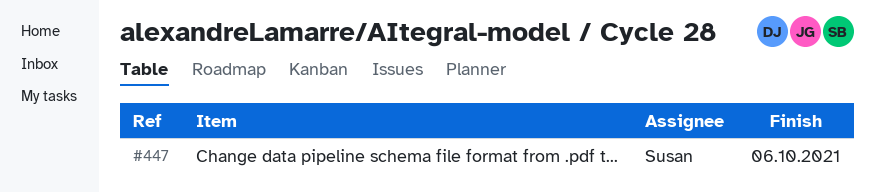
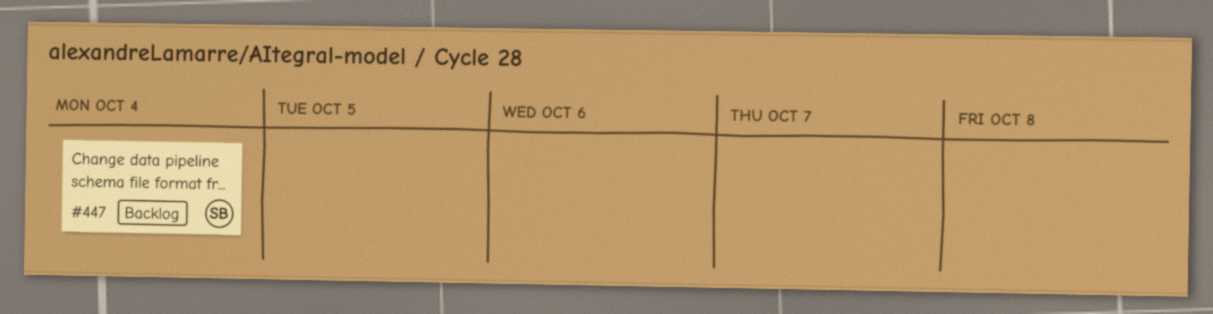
#447, due: Oct 6 -> Oct 4

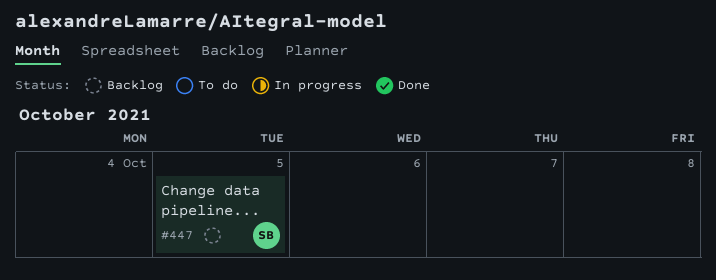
#447, due: Oct 4 -> Oct 5

